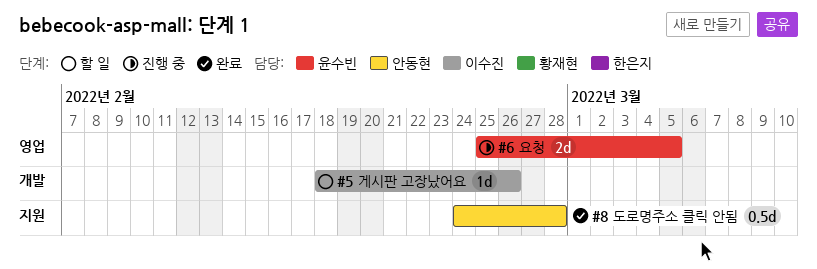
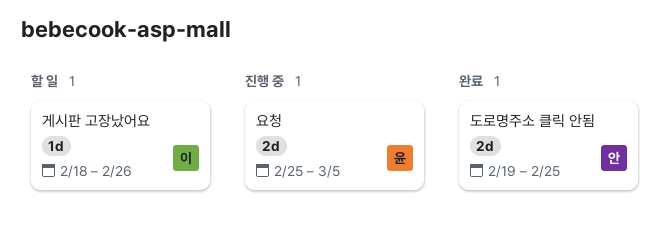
도로명주소 클릭 안됨, estimate: 0.5d -> 2d
도로명주소 클릭 안됨, start: Feb 24 -> Feb 19
도로명주소 클릭 안됨, due: Feb 28 -> Feb 25

